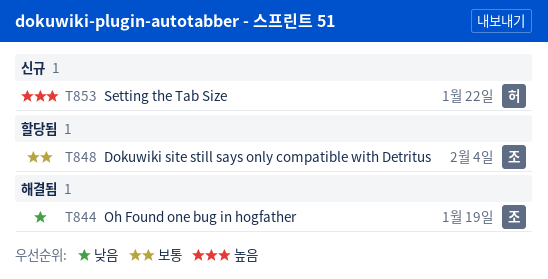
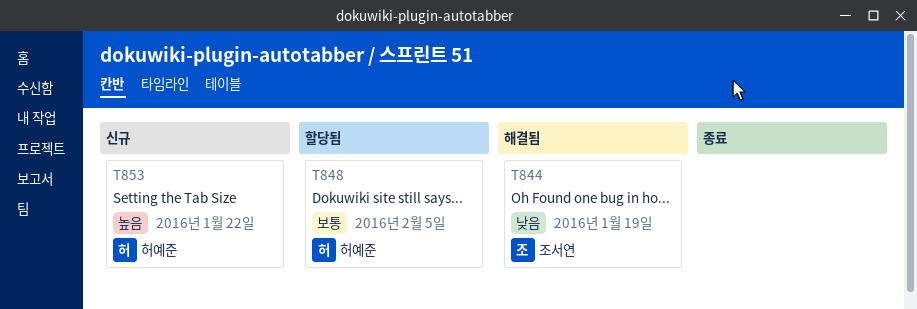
T848, owner: 조서연 -> 허예준
T848, due: Feb 4 -> Feb 5

